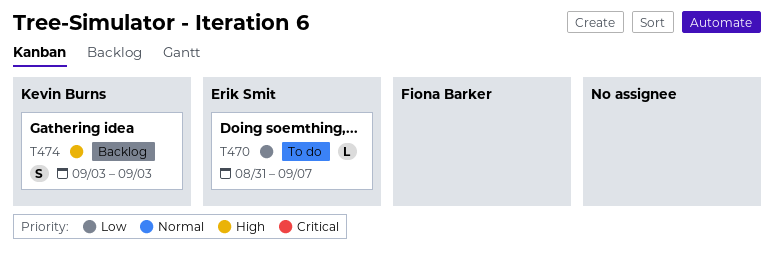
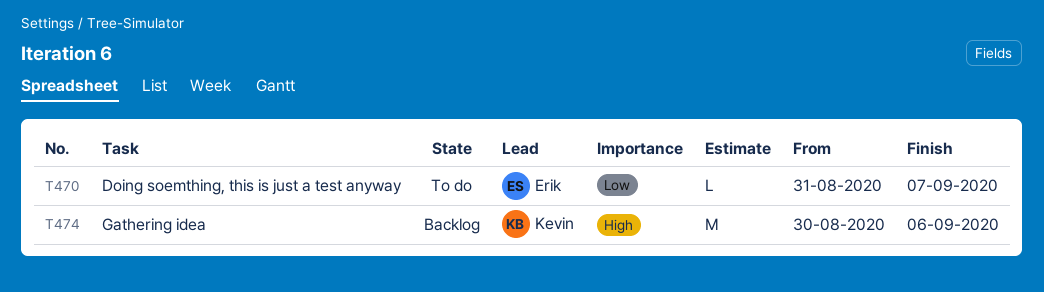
T474, estimate: S -> M
T474, start: Sep 3 -> Aug 30
T474, due: Sep 3 -> Sep 6

